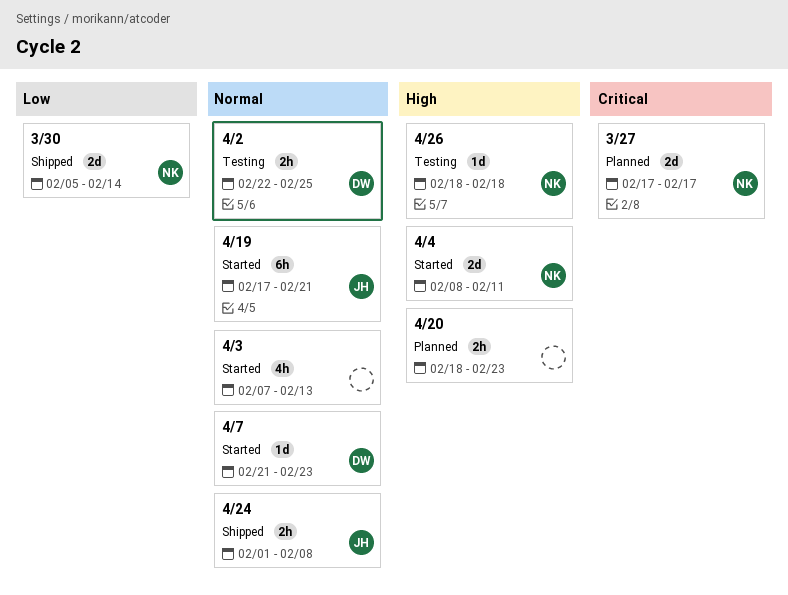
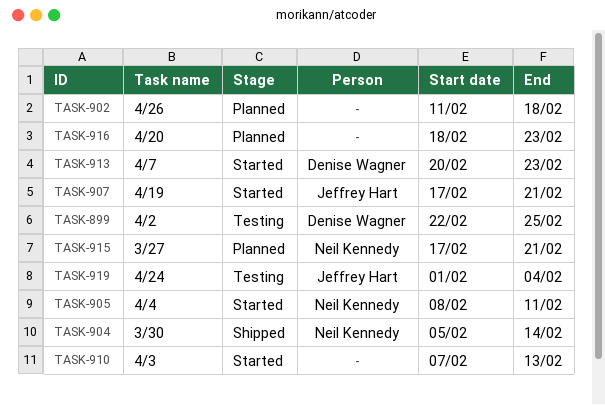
3/27, due: Feb 17 -> Feb 21
4/24, status: Shipped -> Testing
4/24, due: Feb 8 -> Feb 4
4/26, status: Testing -> Planned
4/26, owner: Neil Kennedy -> none
4/26, start: Feb 18 -> Feb 11
4/7, start: Feb 21 -> Feb 20

